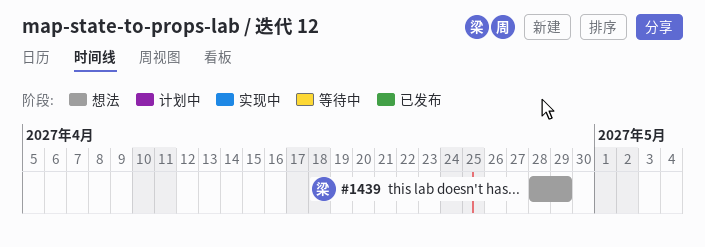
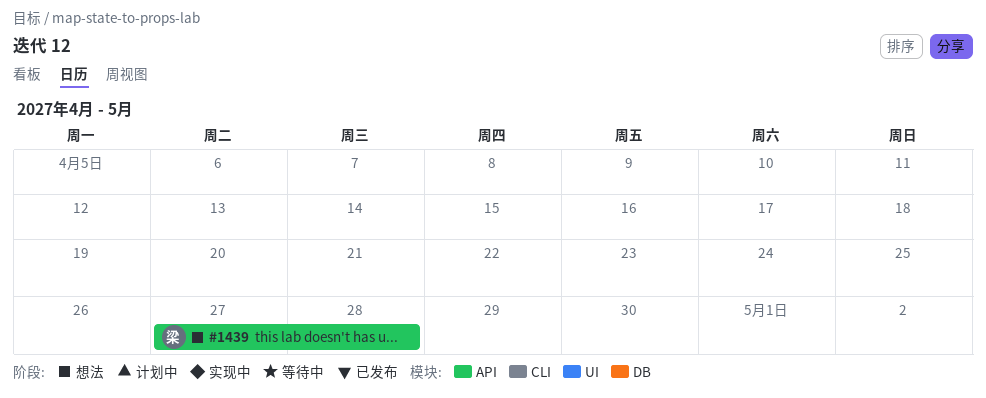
#1439, start: Apr 28 -> Apr 27
#1439, due: Apr 29 -> Apr 28

